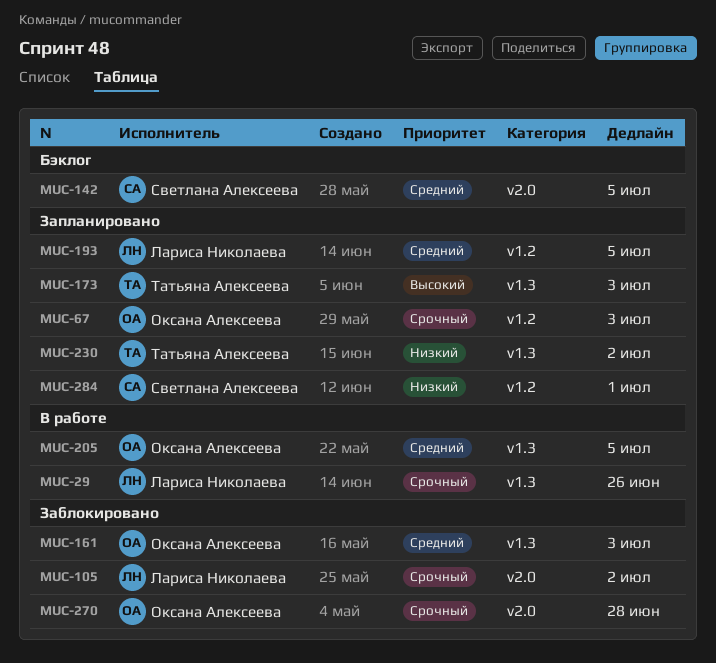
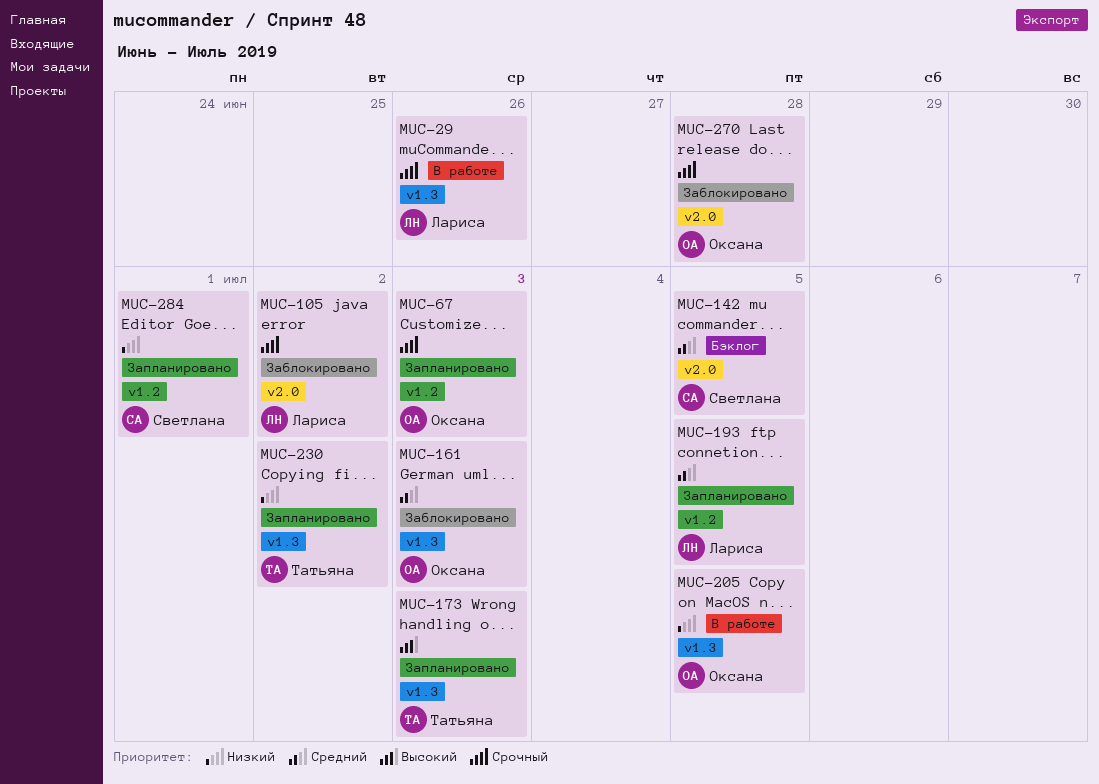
MUC-205, priority: Средний -> Низкий

